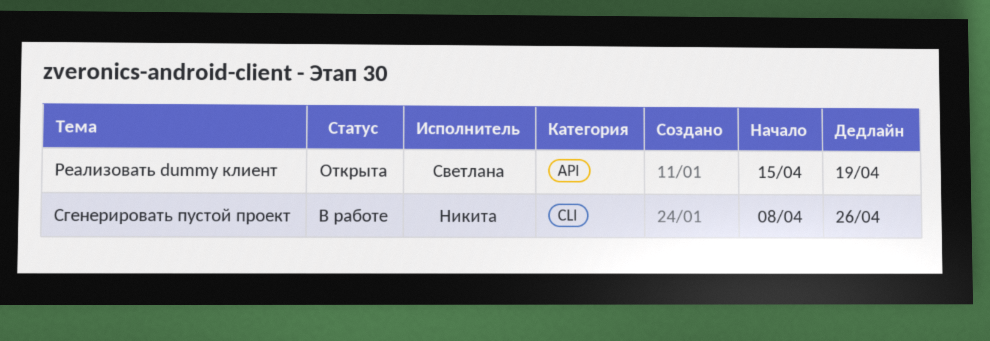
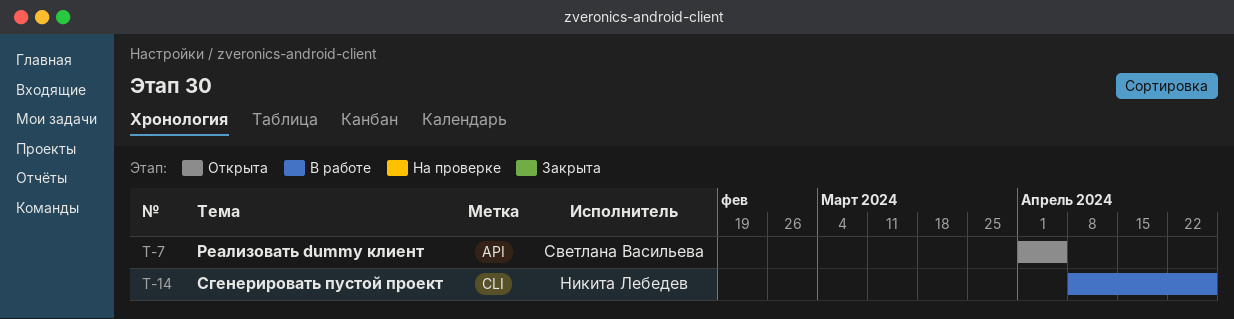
Реализовать dummy клиент, start: Apr 15 -> Apr 1
Реализовать dummy клиент, due: Apr 19 -> Apr 5

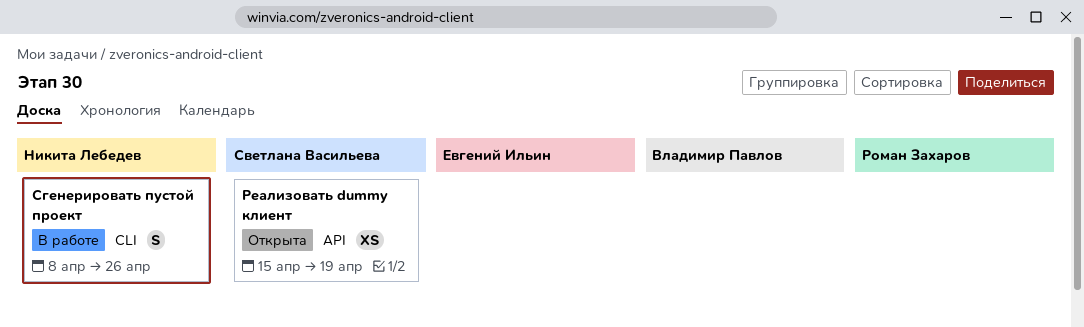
Реализовать dummy клиент, start: Apr 1 -> Apr 15
Реализовать dummy клиент, due: Apr 5 -> Apr 19

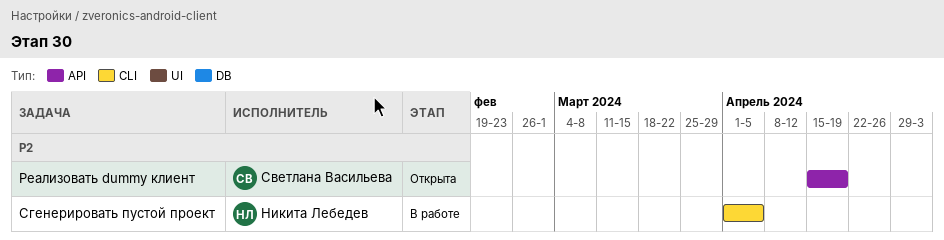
Сгенерировать пустой проект, start: Apr 8 -> Apr 1
Сгенерировать пустой проект, due: Apr 26 -> Apr 5

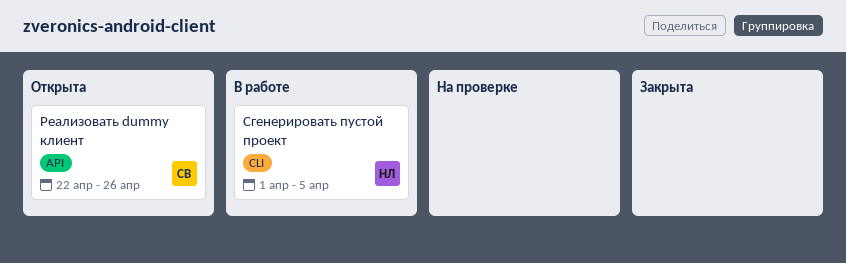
Реализовать dummy клиент, start: Apr 15 -> Apr 22
Реализовать dummy клиент, due: Apr 19 -> Apr 26

